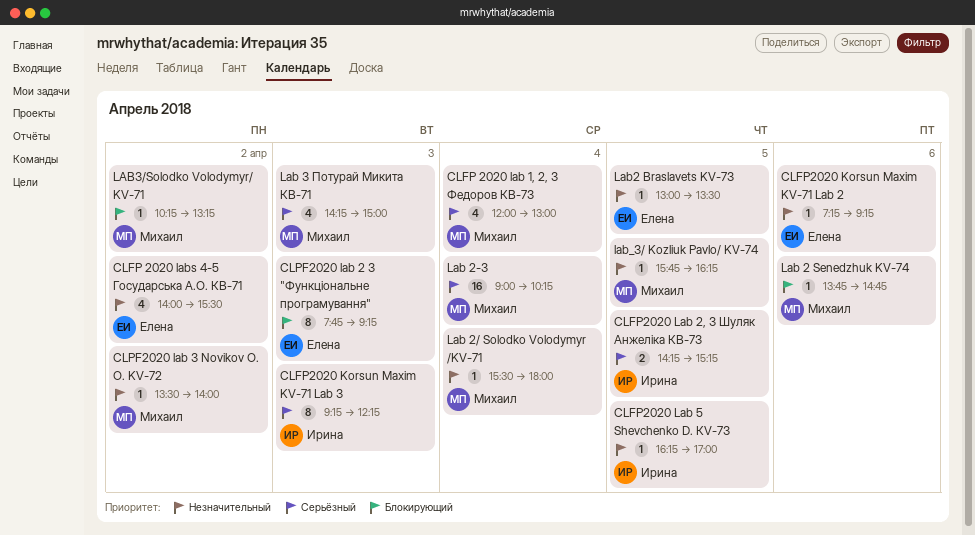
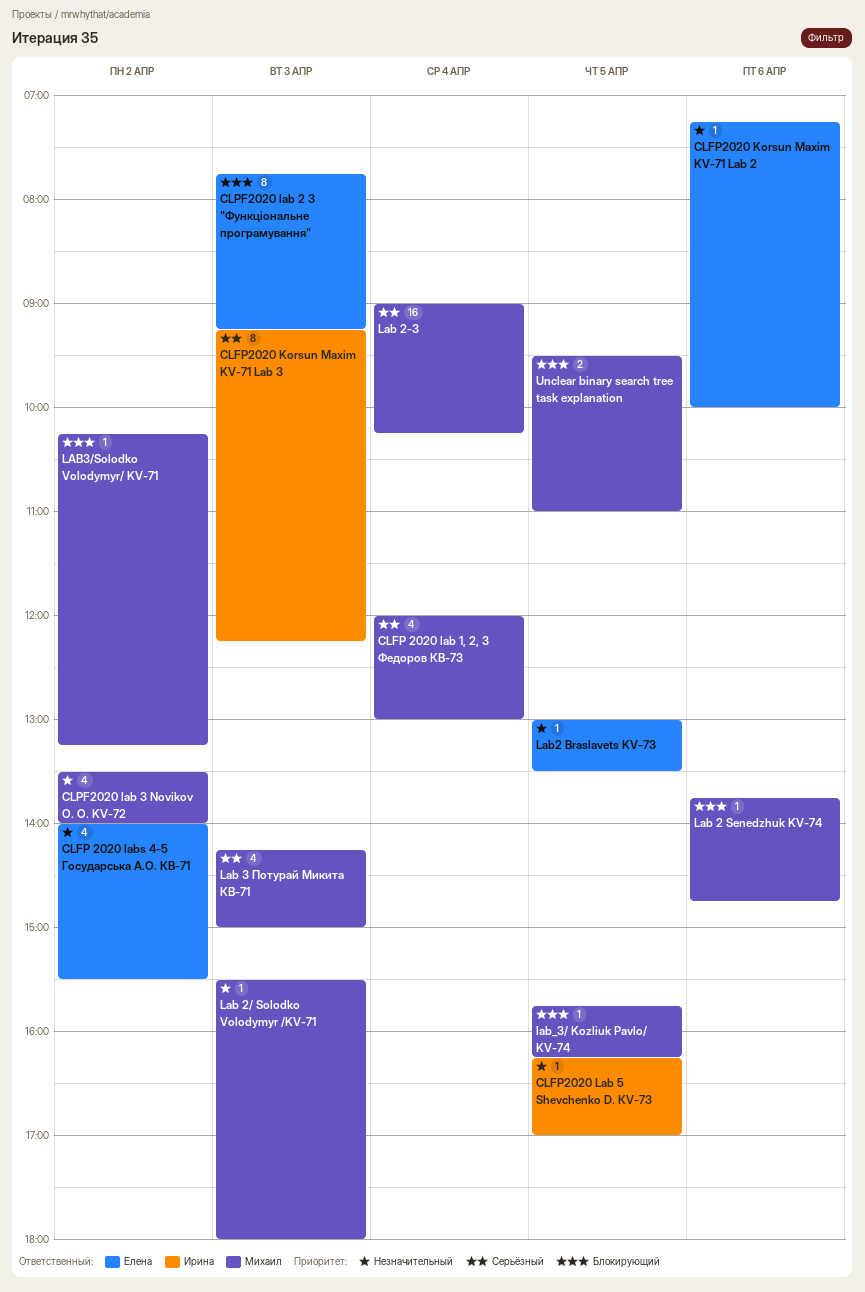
CLFP2020 Korsun Maxim KV-71 Lab 2, ends: 09:15 -> 10:00
CLFP2020 Lab 2, 3 Шуляк Анжеліка КВ-73: present -> none
CLPF2020 lab 3 Novikov O. O. KV-72, estimate: 1 -> 4
Lab 2/ Solodko Volodymyr /KV-71, day: Apr 4 -> Apr 3
lab_3/ Kozliuk Pavlo/ KV-74, priority: Незначительный -> Блокирующий
Unclear binary search tree task explanation: none -> present

